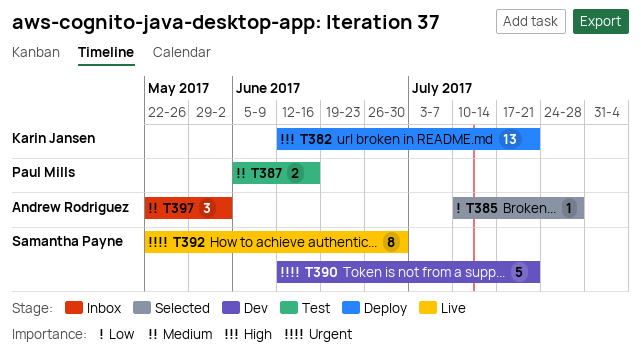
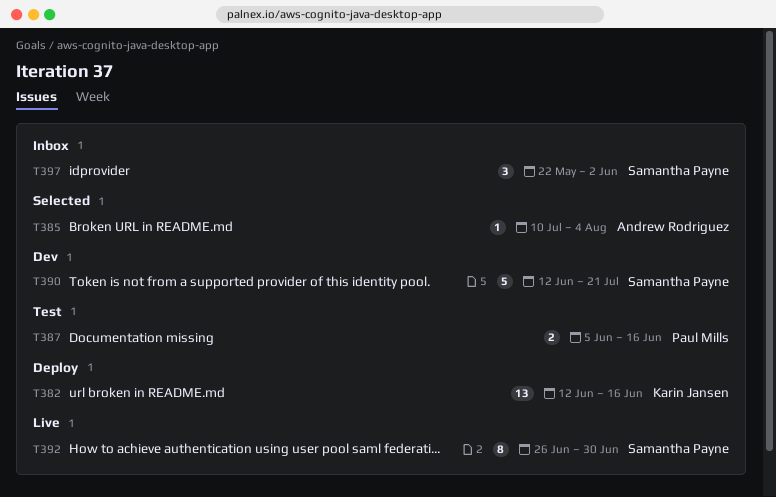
T382, due: Jul 21 -> Jun 16
T385, due: Jul 28 -> Aug 4
T392, start: May 22 -> Jun 26
T397, owner: Andrew Rodriguez -> Samantha Payne

